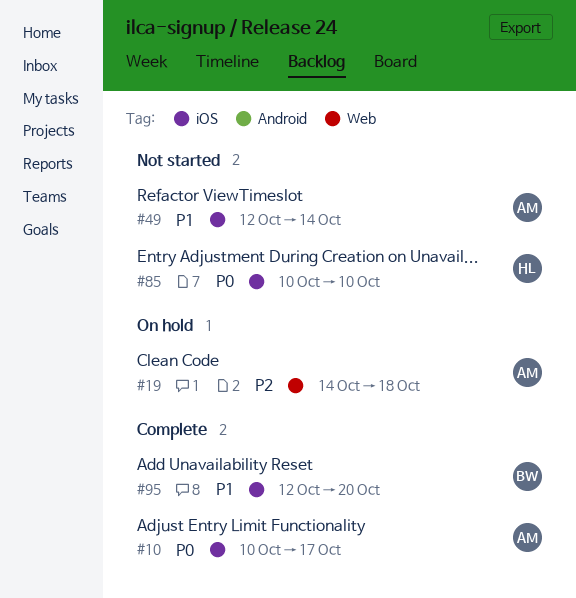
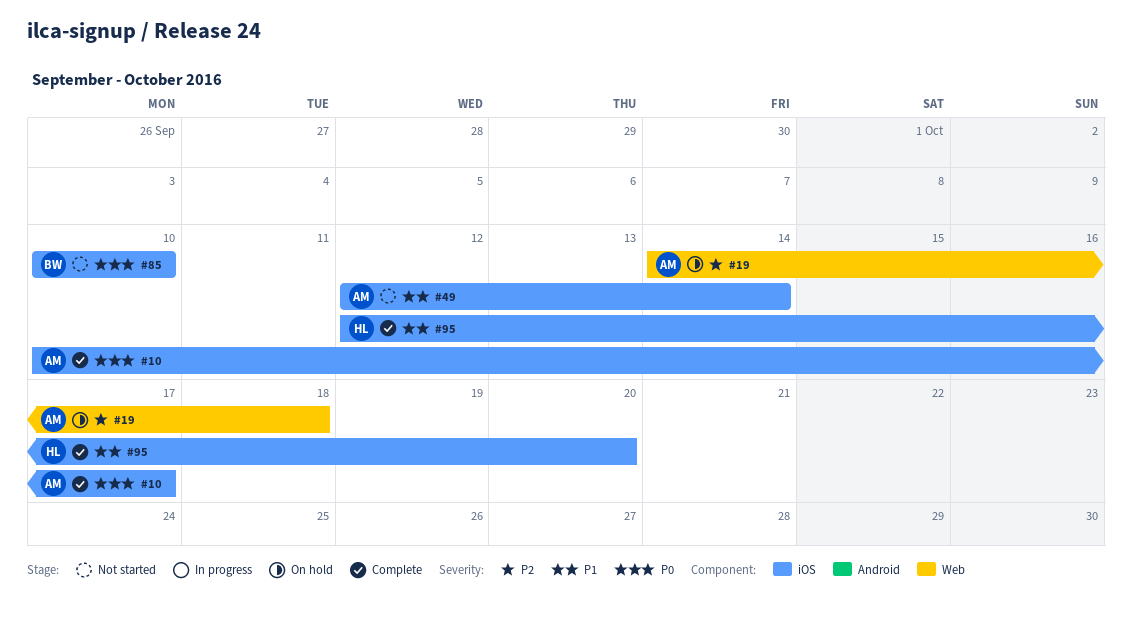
#85, owner: HL -> BW
#95, owner: BW -> HL

